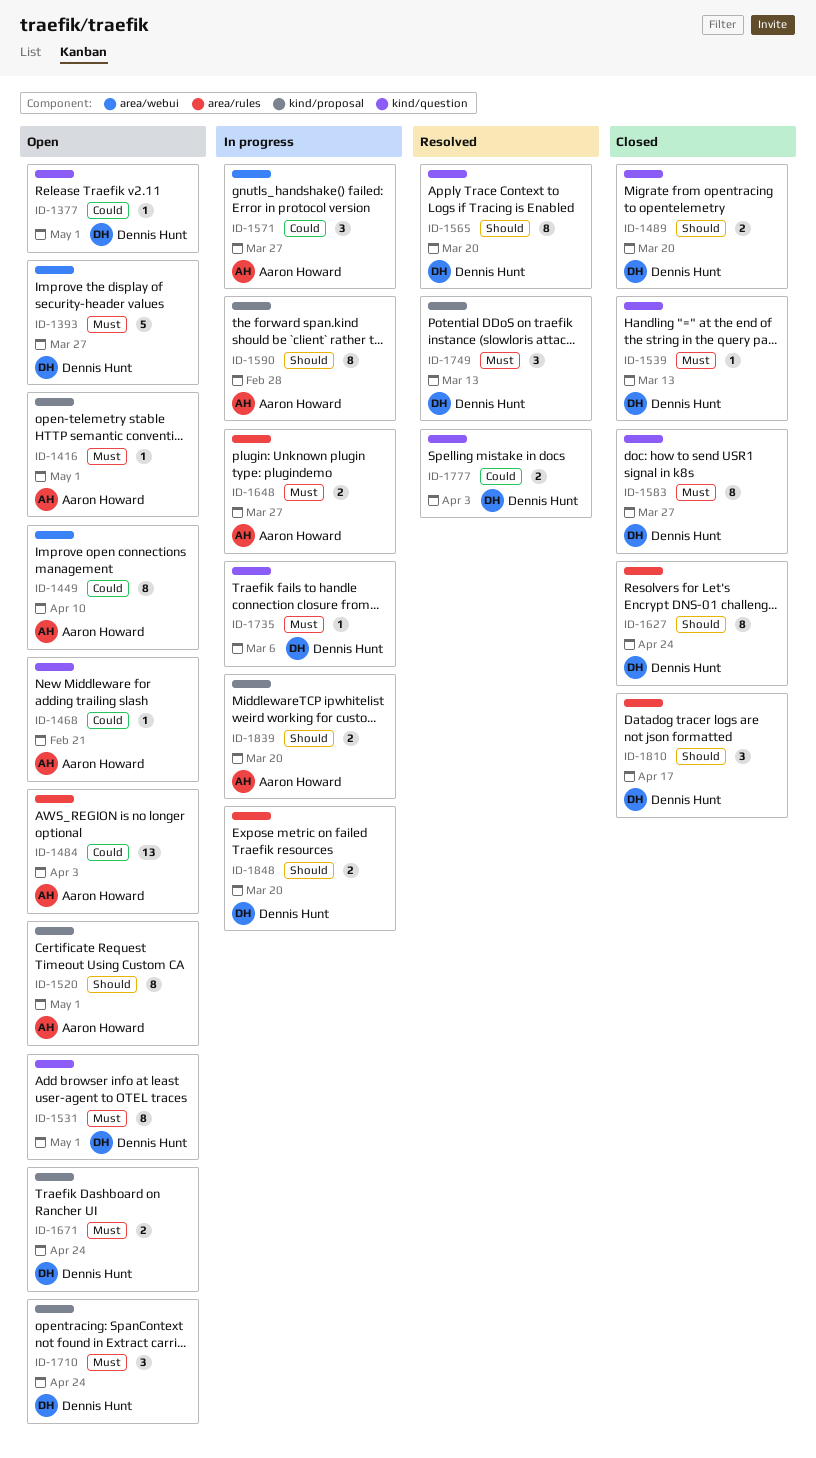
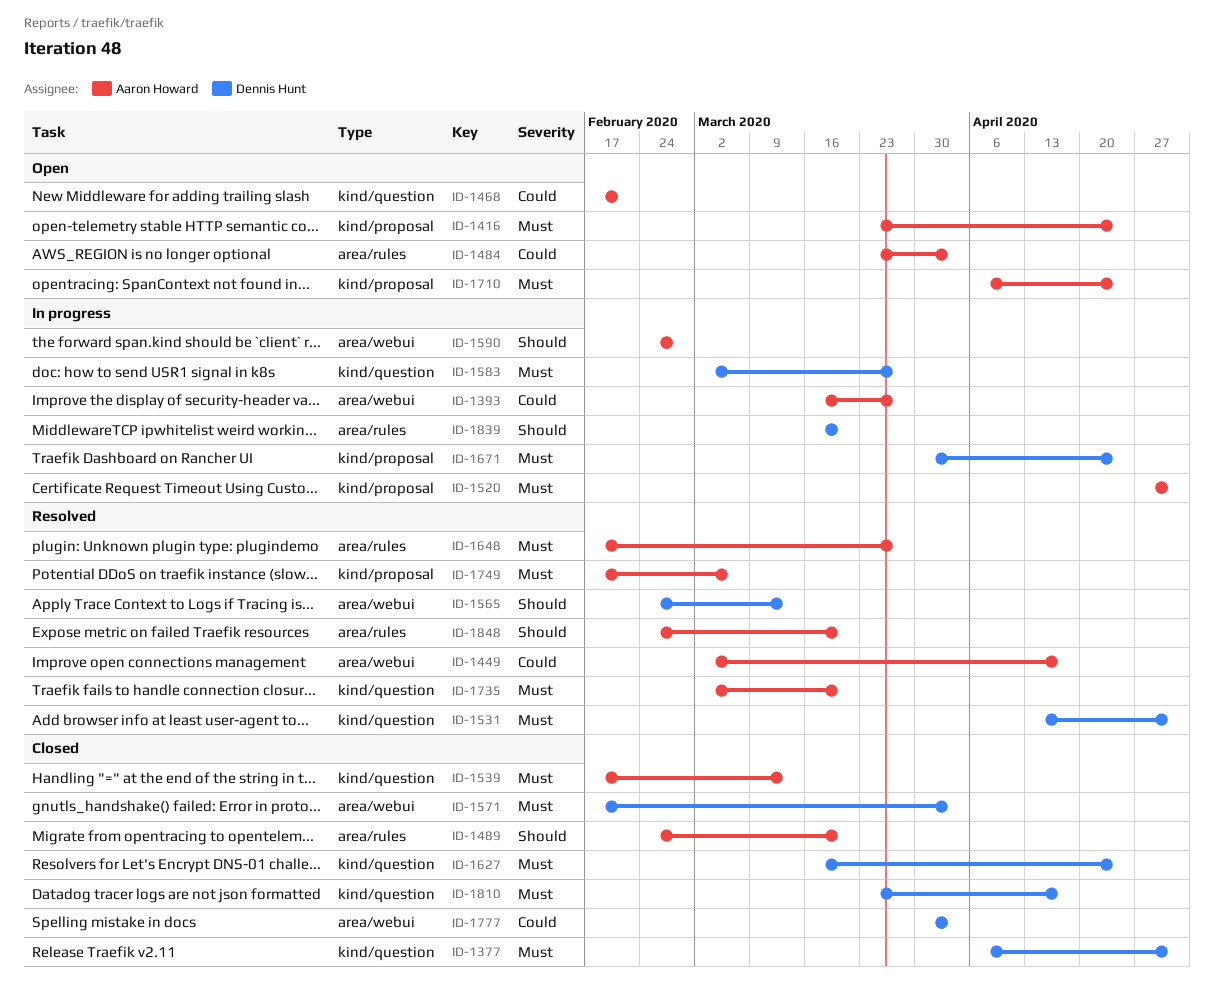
ID-1377, status: Open -> Closed
ID-1377, priority: Could -> Must
ID-1393, status: Open -> In progress
ID-1393, owner: Dennis Hunt -> Aaron Howard
ID-1393, priority: Must -> Could
ID-1416, due: May 1 -> Apr 24
ID-1449, status: Open -> Resolved
ID-1449, due: Apr 10 -> Apr 17
ID-1489, owner: Dennis Hunt -> Aaron Howard
ID-1489, label: kind/question -> area/rules
ID-1520, status: Open -> In progress
ID-1520, priority: Should -> Must
ID-1531, status: Open -> Resolved
ID-1539, owner: Dennis Hunt -> Aaron Howard
ID-1565, label: kind/question -> area/webui
ID-1565, due: Mar 20 -> Mar 13
ID-1571, status: In progress -> Closed
ID-1571, owner: Aaron Howard -> Dennis Hunt
ID-1571, priority: Could -> Must
ID-1571, due: Mar 27 -> Apr 3
ID-1583, status: Closed -> In progress
ID-1590, label: kind/proposal -> area/webui
ID-1627, priority: Should -> Must
ID-1627, label: area/rules -> kind/question
ID-1648, status: In progress -> Resolved
ID-1671, status: Open -> In progress
ID-1710, owner: Dennis Hunt -> Aaron Howard
ID-1735, status: In progress -> Resolved
ID-1735, owner: Dennis Hunt -> Aaron Howard
ID-1735, due: Mar 6 -> Mar 20
ID-1749, owner: Dennis Hunt -> Aaron Howard
ID-1749, due: Mar 13 -> Mar 6
ID-1777, status: Resolved -> Closed
ID-1777, label: kind/question -> area/webui
ID-1810, priority: Should -> Must
ID-1810, label: area/rules -> kind/question
ID-1839, owner: Aaron Howard -> Dennis Hunt
ID-1839, label: kind/proposal -> area/rules
ID-1848, status: In progress -> Resolved
ID-1848, owner: Dennis Hunt -> Aaron Howard

